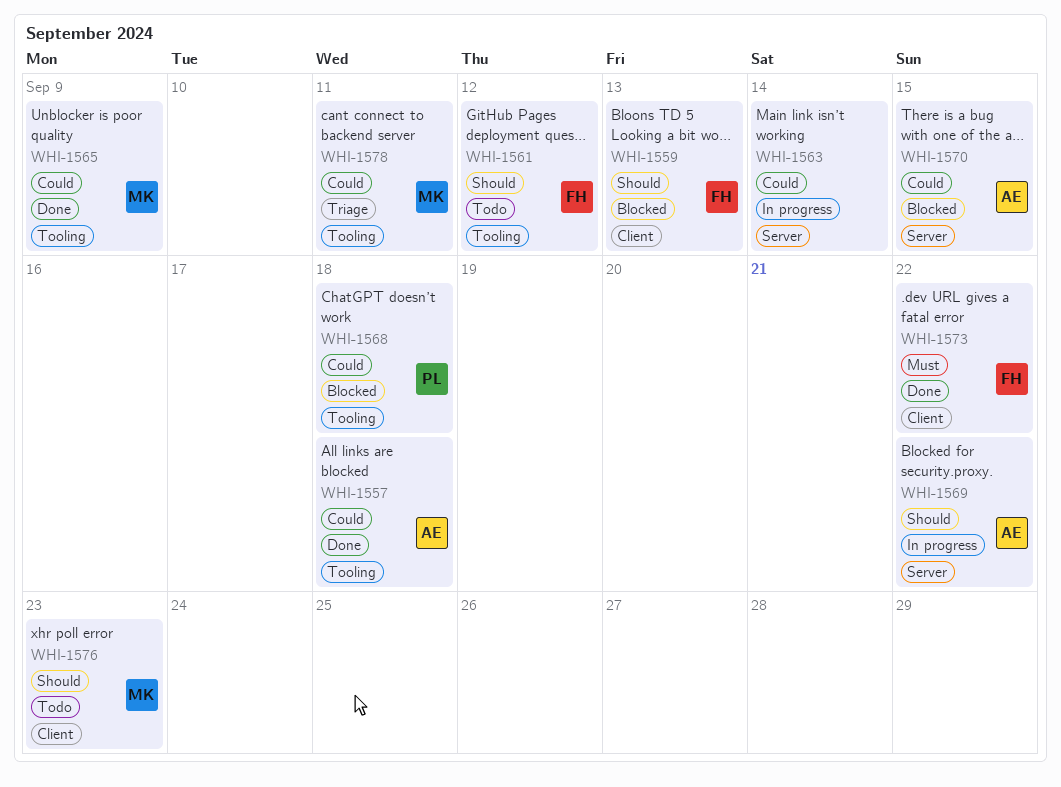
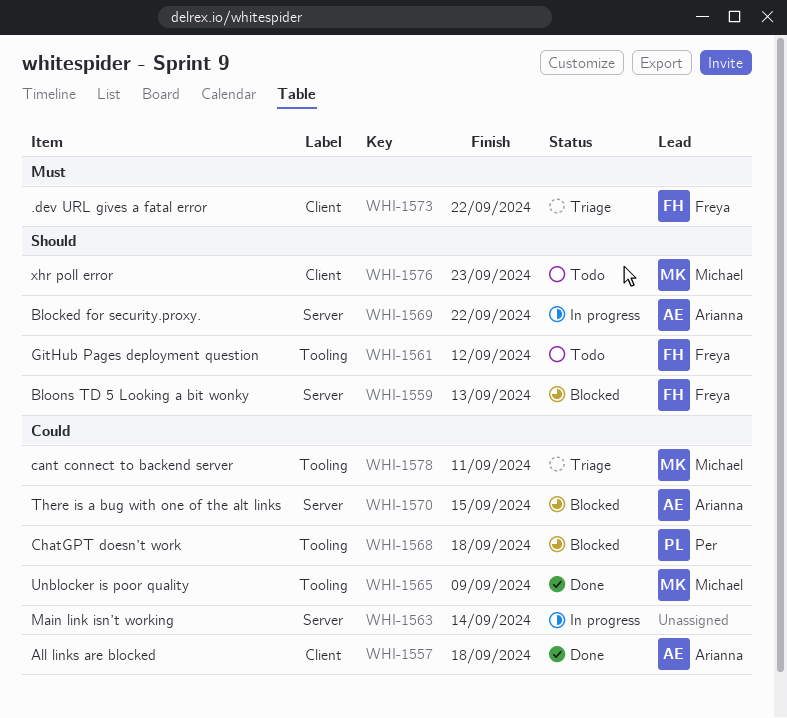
WHI-1557, label: Tooling -> Client
WHI-1559, label: Client -> Server
WHI-1573, status: Done -> Triage

